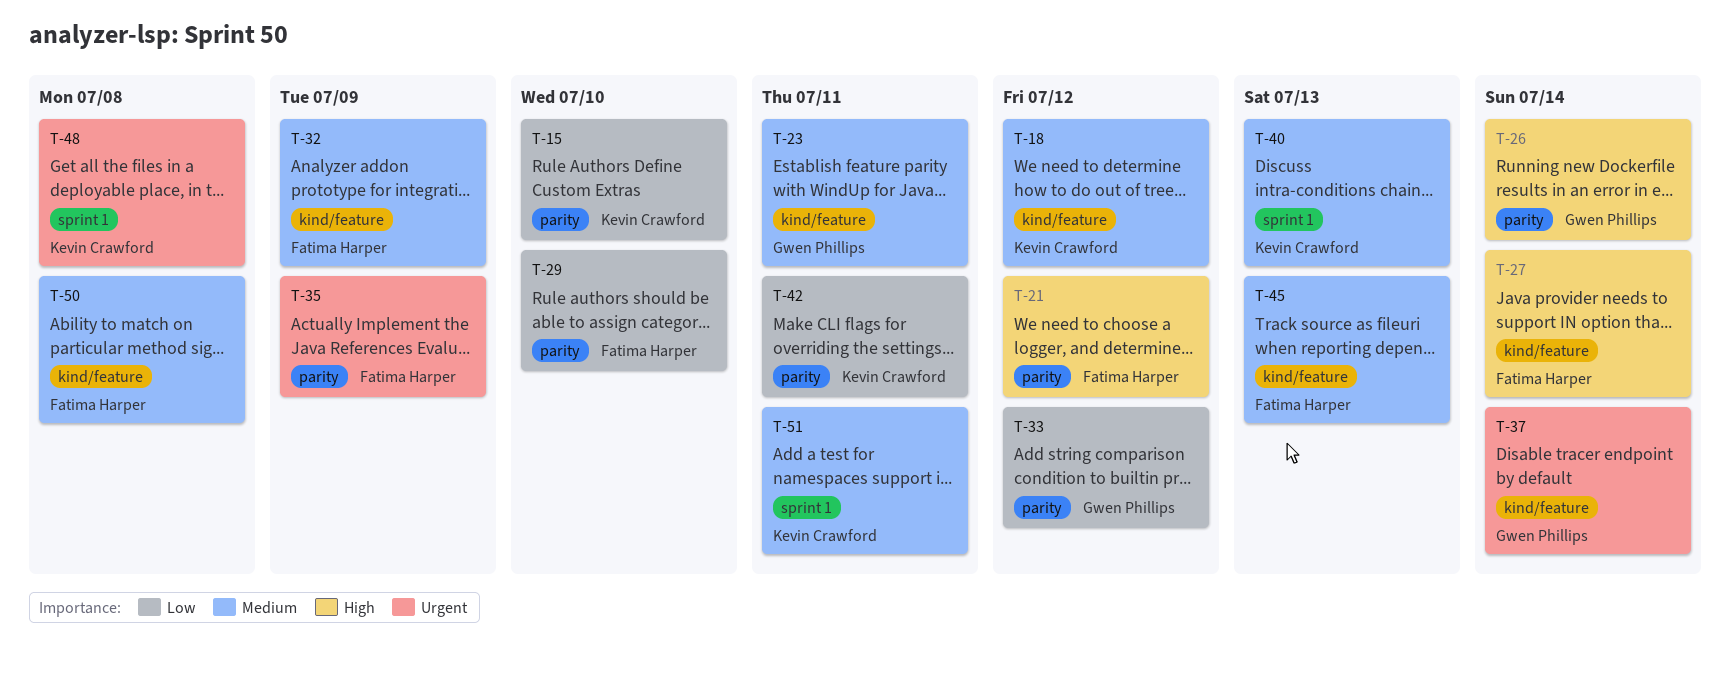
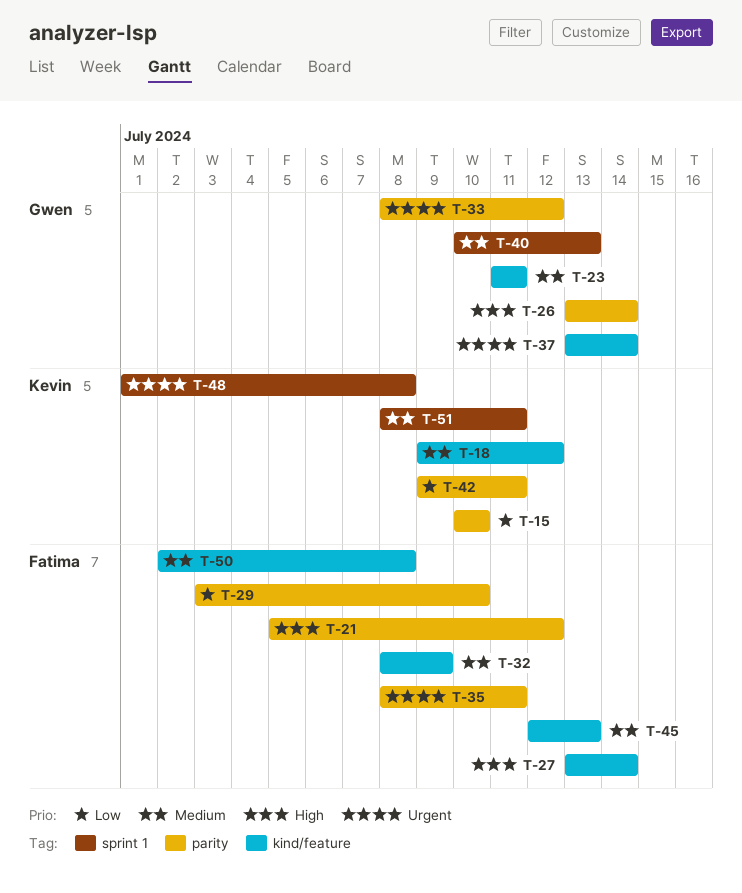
T-33, priority: Low -> Urgent
T-35, due: Jul 9 -> Jul 11
T-40, owner: Kevin Crawford -> Gwen Phillips

